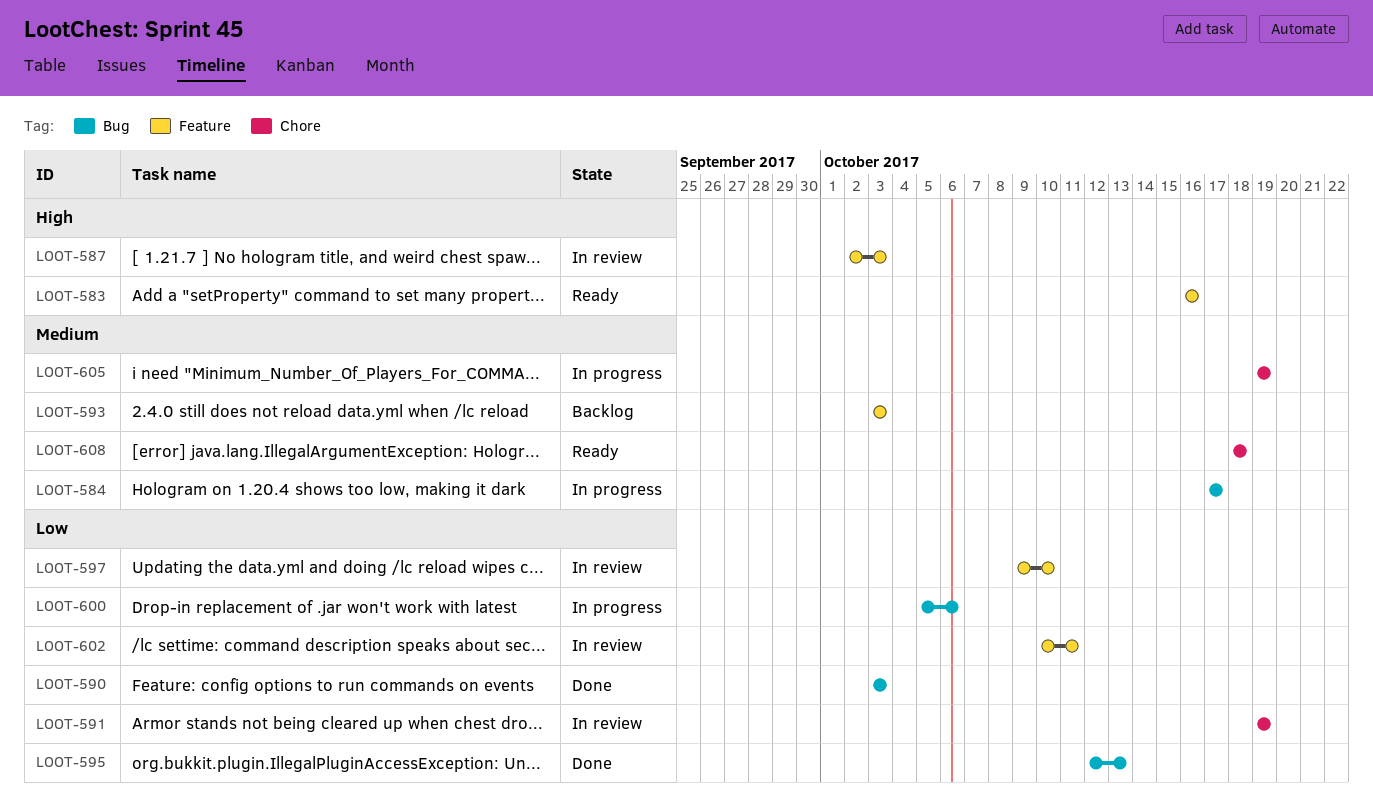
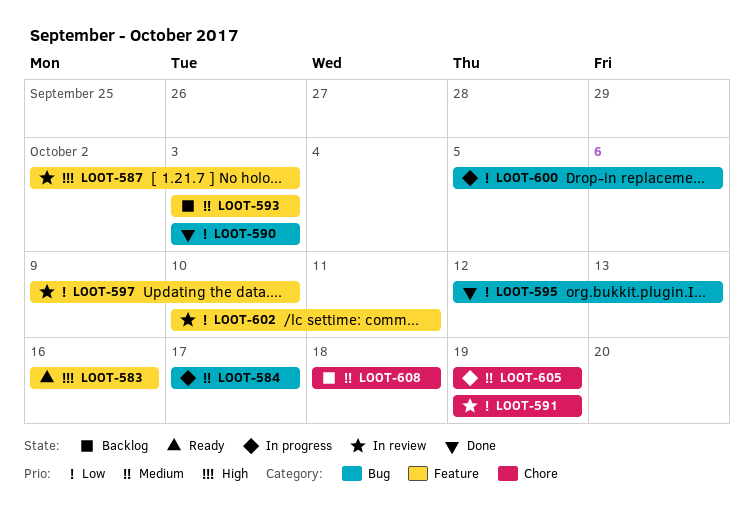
LOOT-608, status: Ready -> Backlog

